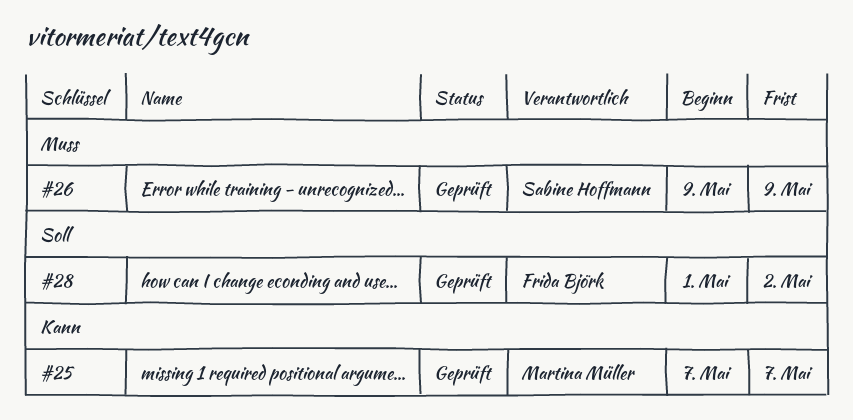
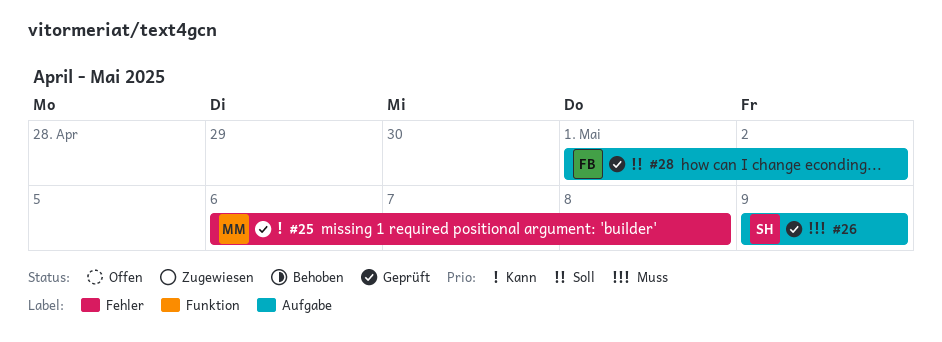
#25, start: May 7 -> May 6
#25, due: May 7 -> May 8

